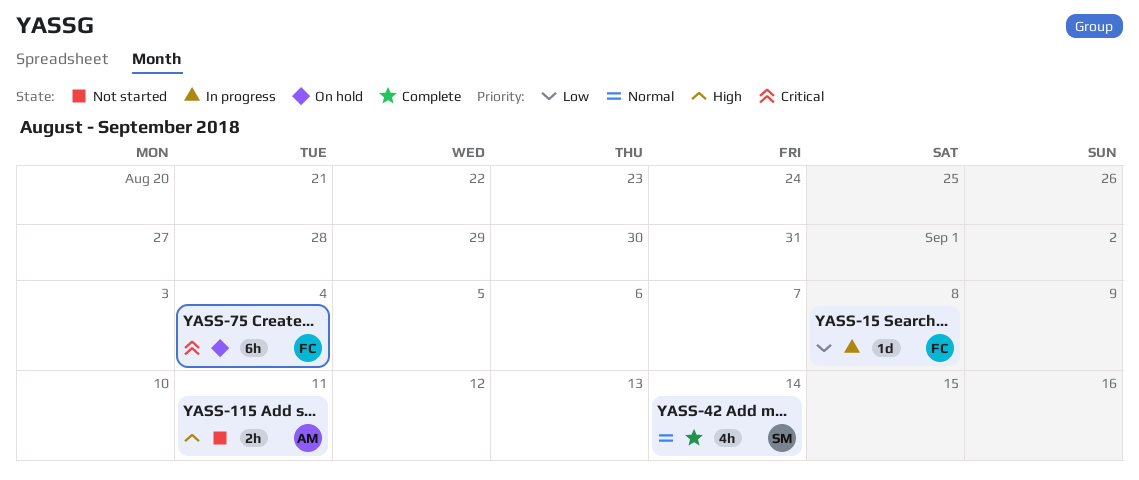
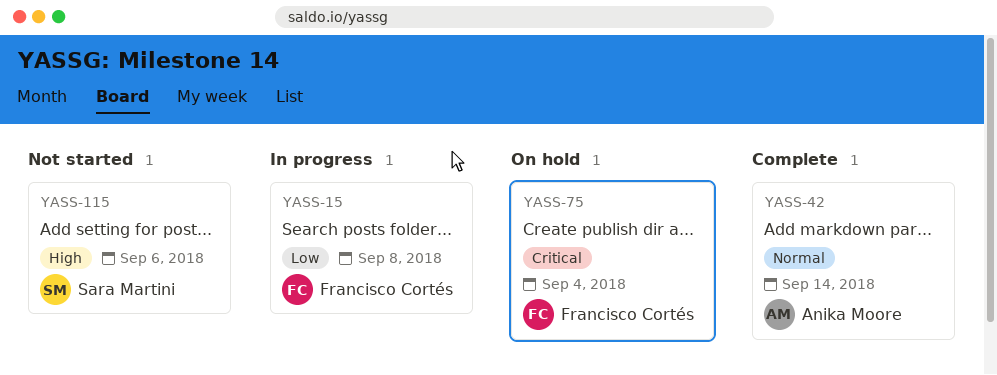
YASS-42, owner: Sara Martini -> Anika Moore
YASS-115, owner: Anika Moore -> Sara Martini
YASS-115, due: Sep 11 -> Sep 6

